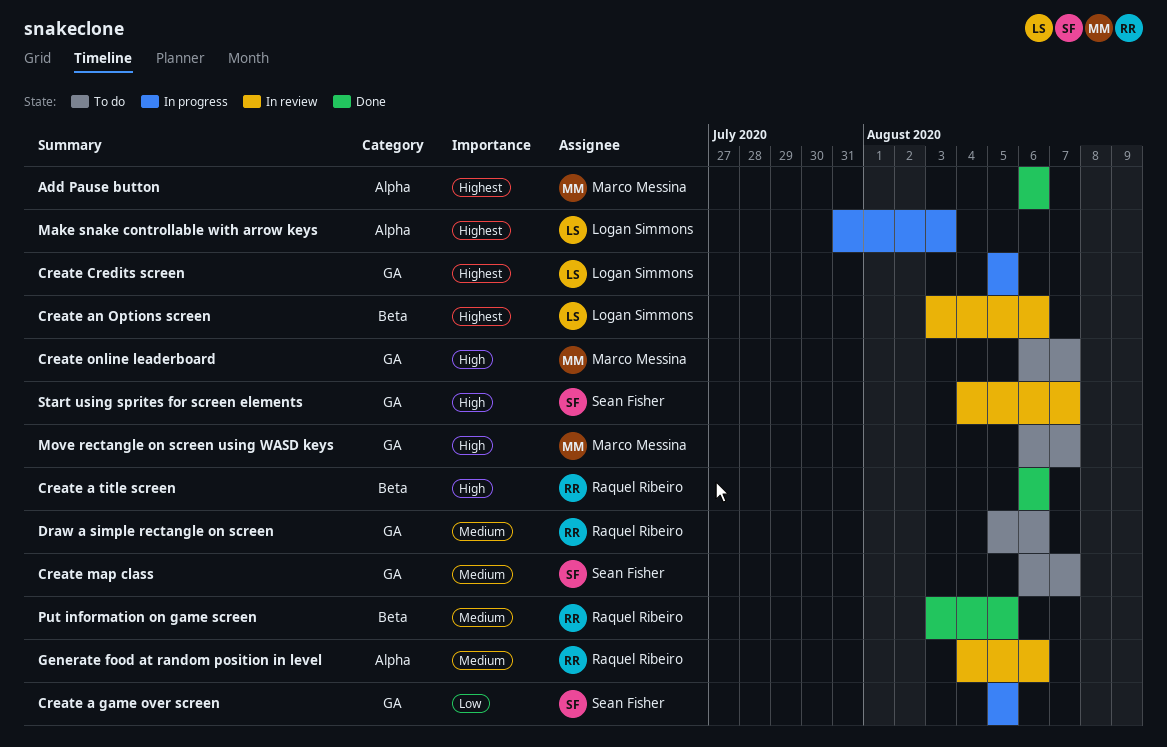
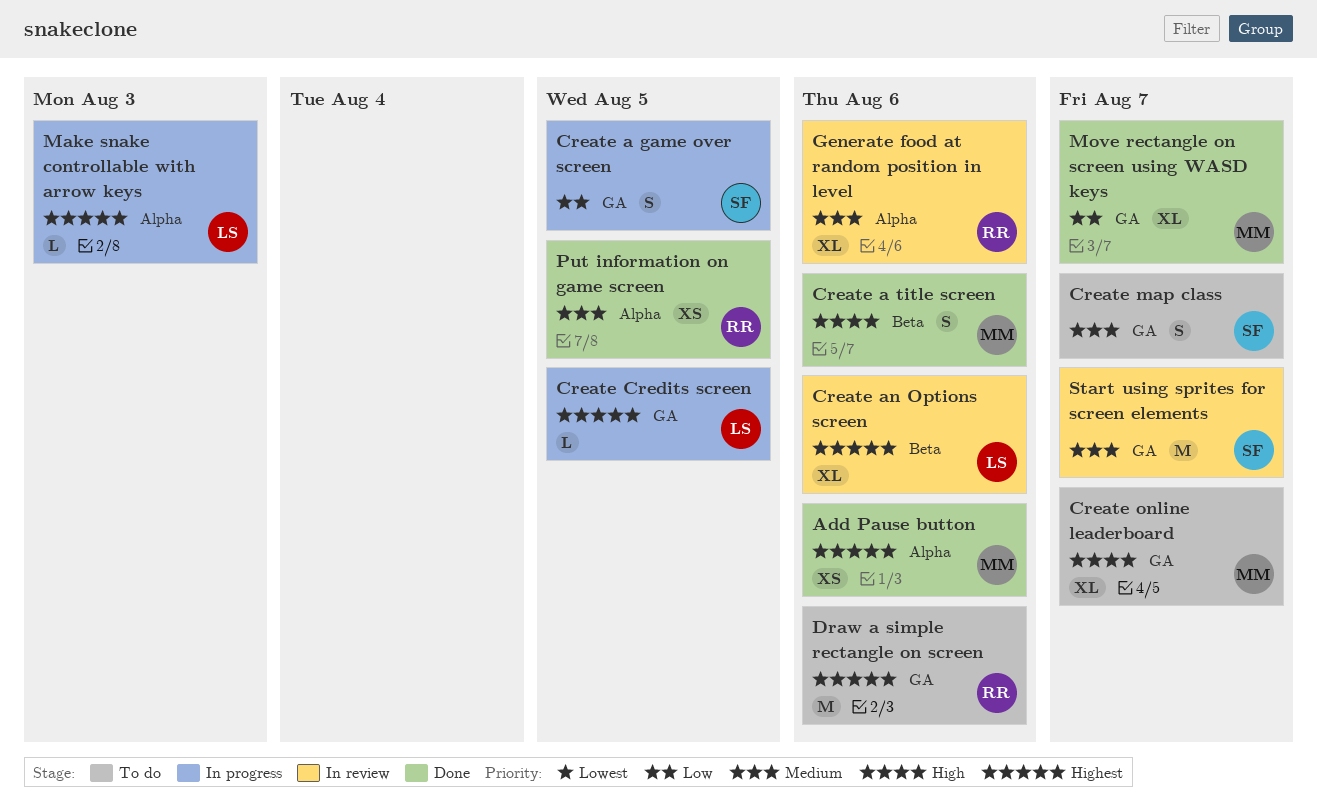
Create a title screen, owner: Raquel Ribeiro -> Marco Messina
Draw a simple rectangle on screen, priority: Medium -> Highest
Move rectangle on screen using WASD keys, status: To do -> Done
Move rectangle on screen using WASD keys, priority: High -> Low
Put information on game screen, label: Beta -> Alpha
Start using sprites for screen elements, priority: High -> Medium

